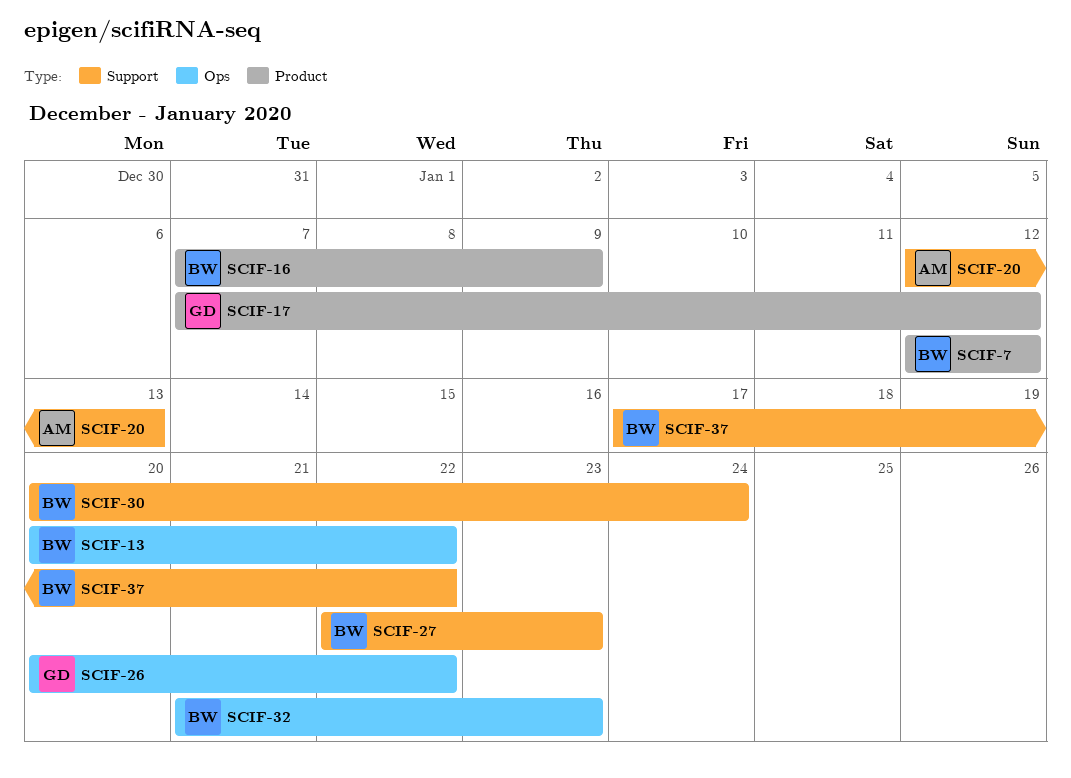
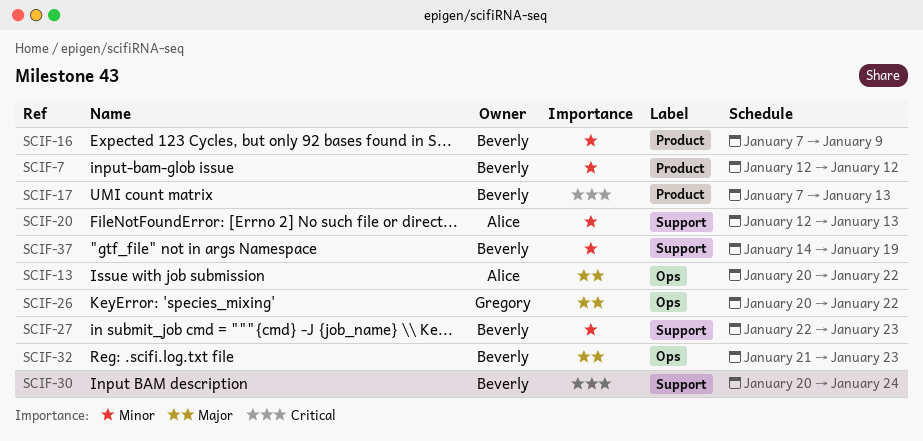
SCIF-13, owner: Beverly -> Alice
SCIF-17, owner: Gregory -> Beverly
SCIF-17, due: Jan 12 -> Jan 13
SCIF-37, start: Jan 17 -> Jan 14
SCIF-37, due: Jan 22 -> Jan 19

